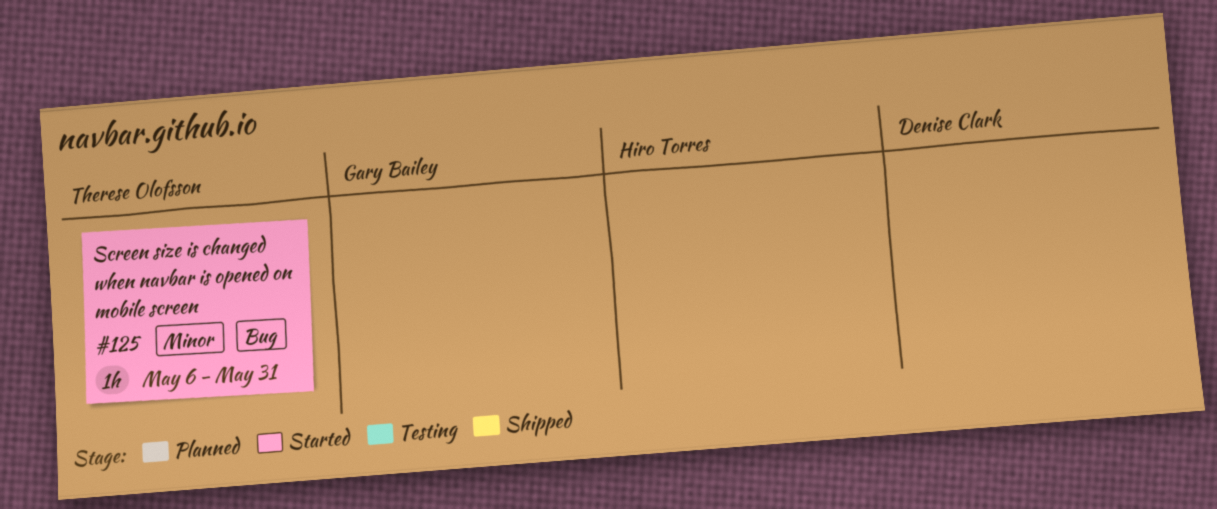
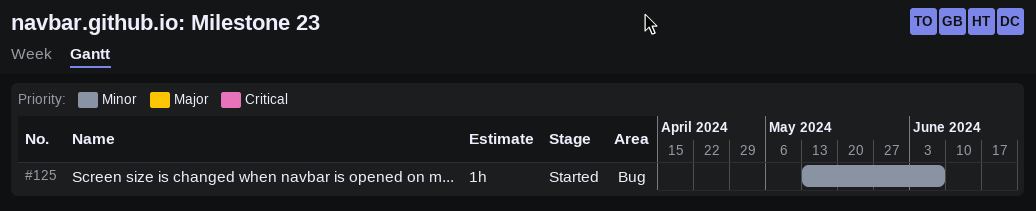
#125, start: May 6 -> May 13
#125, due: May 31 -> Jun 7

